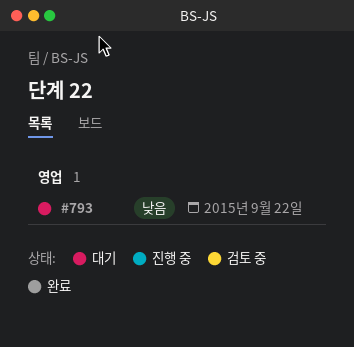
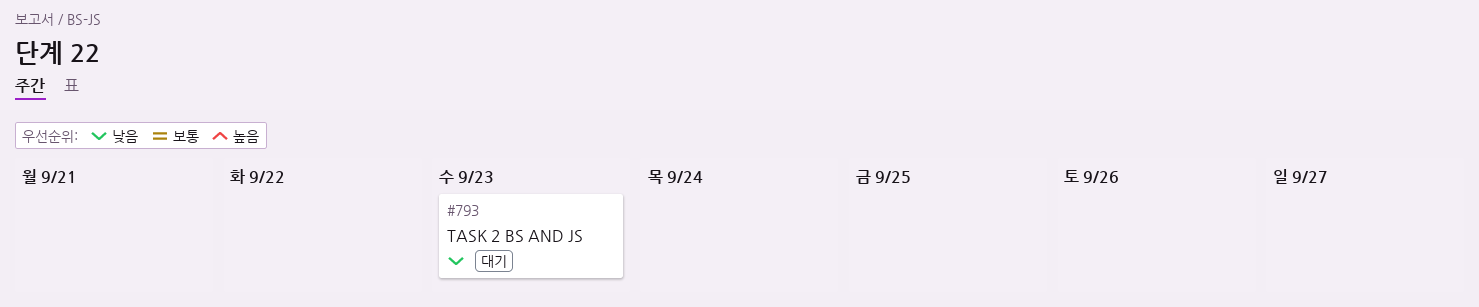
#793, due: Sep 22 -> Sep 23

